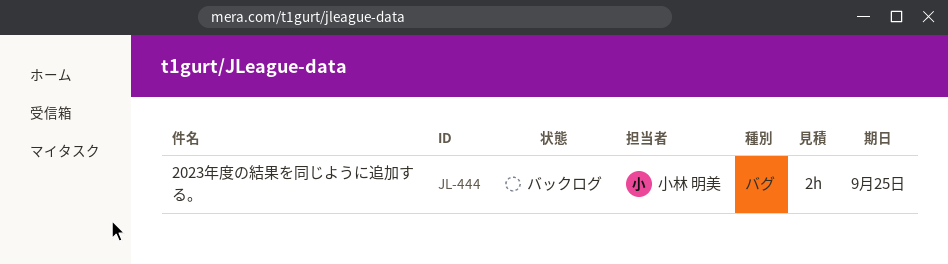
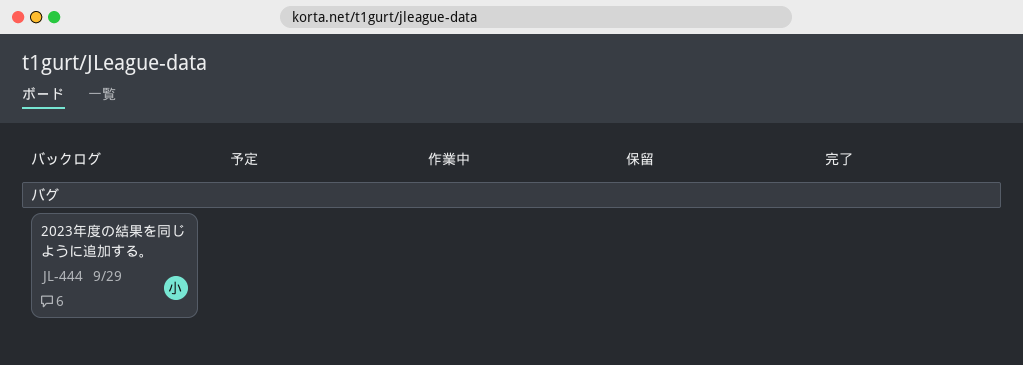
JL-444, due: Sep 25 -> Sep 29

